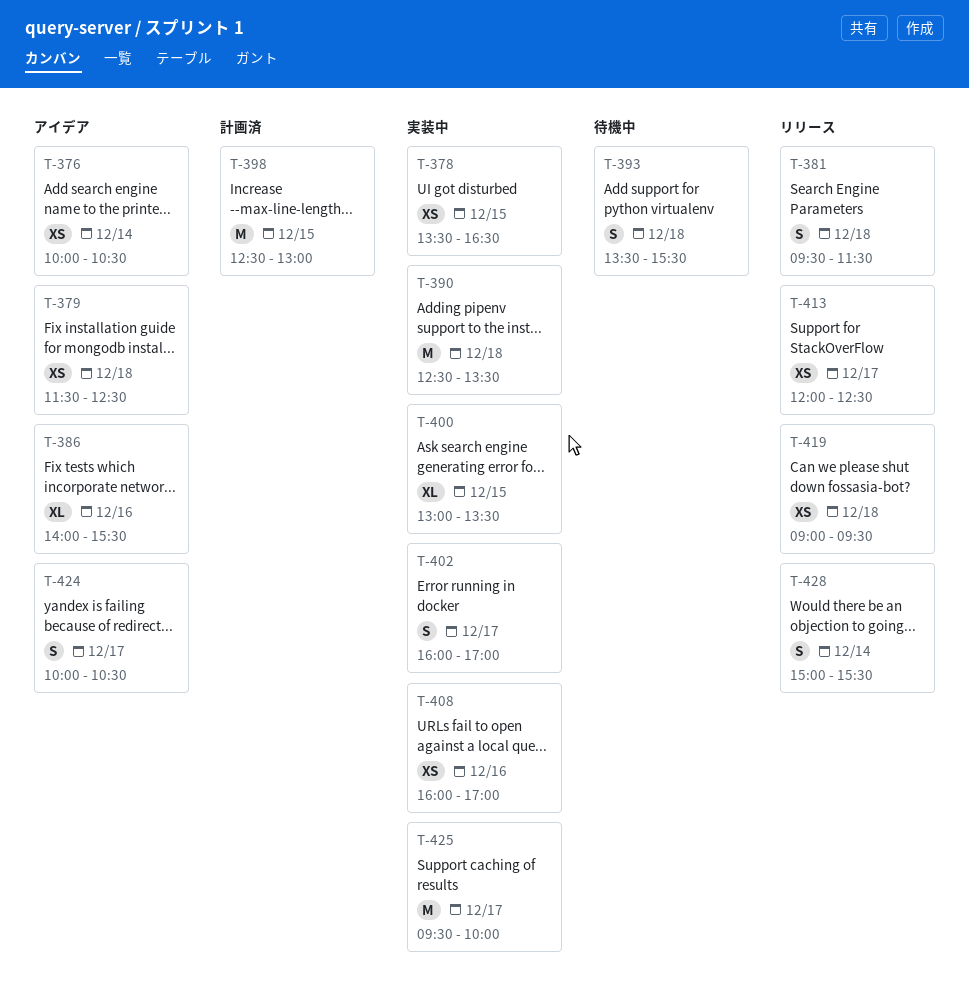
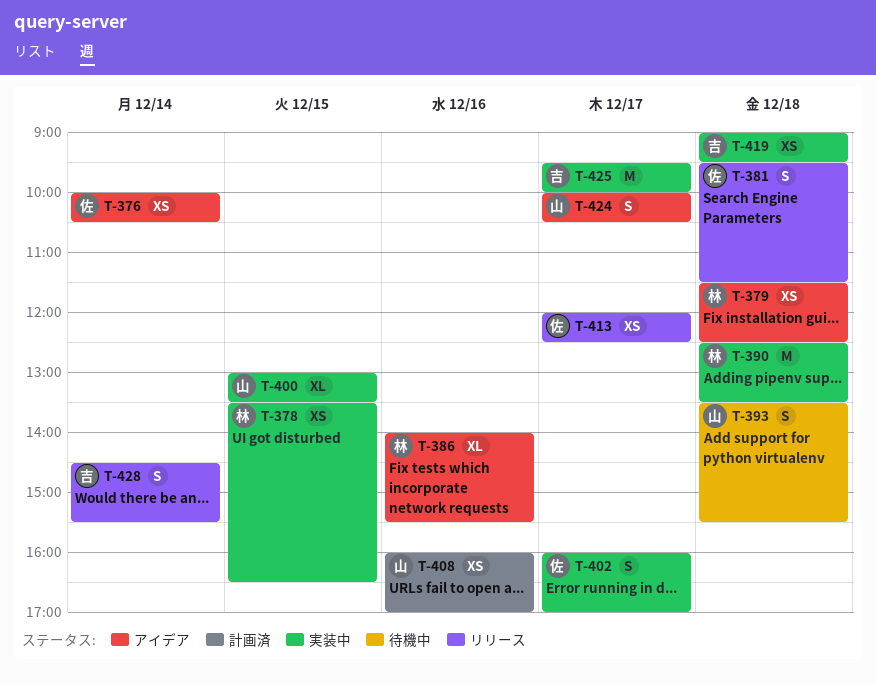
T-398: present -> none
T-408, status: 実装中 -> 計画済
T-419, status: リリース -> 実装中
T-428, begins: 15:00 -> 14:30

